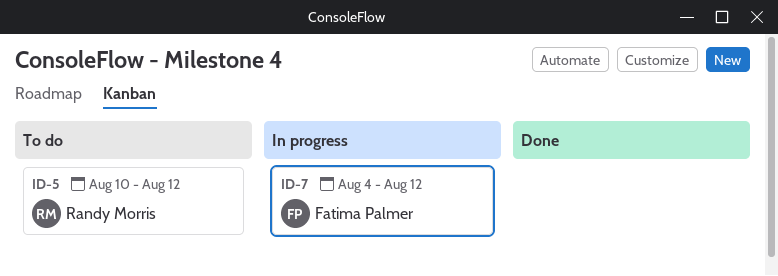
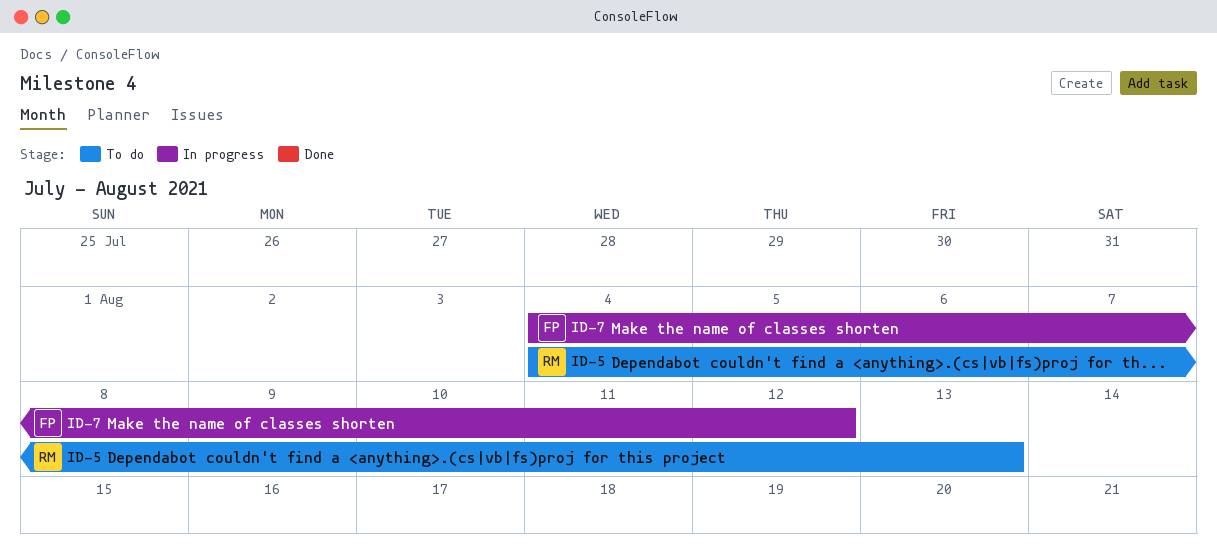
ID-5, start: Aug 10 -> Aug 4
ID-5, due: Aug 12 -> Aug 13

